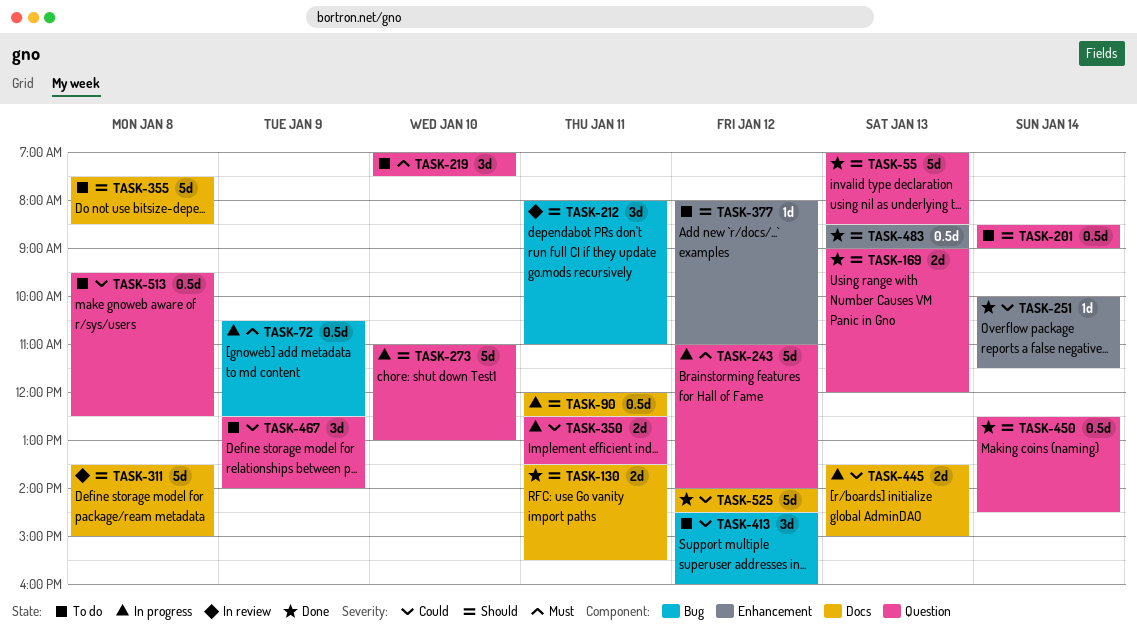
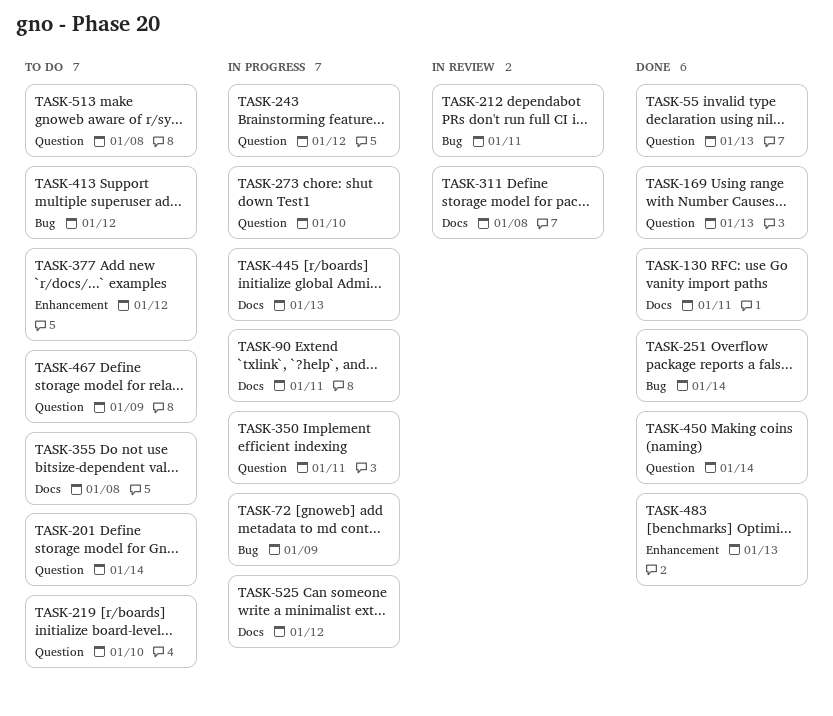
TASK-251, label: Enhancement -> Bug
TASK-525, status: Done -> In progress

